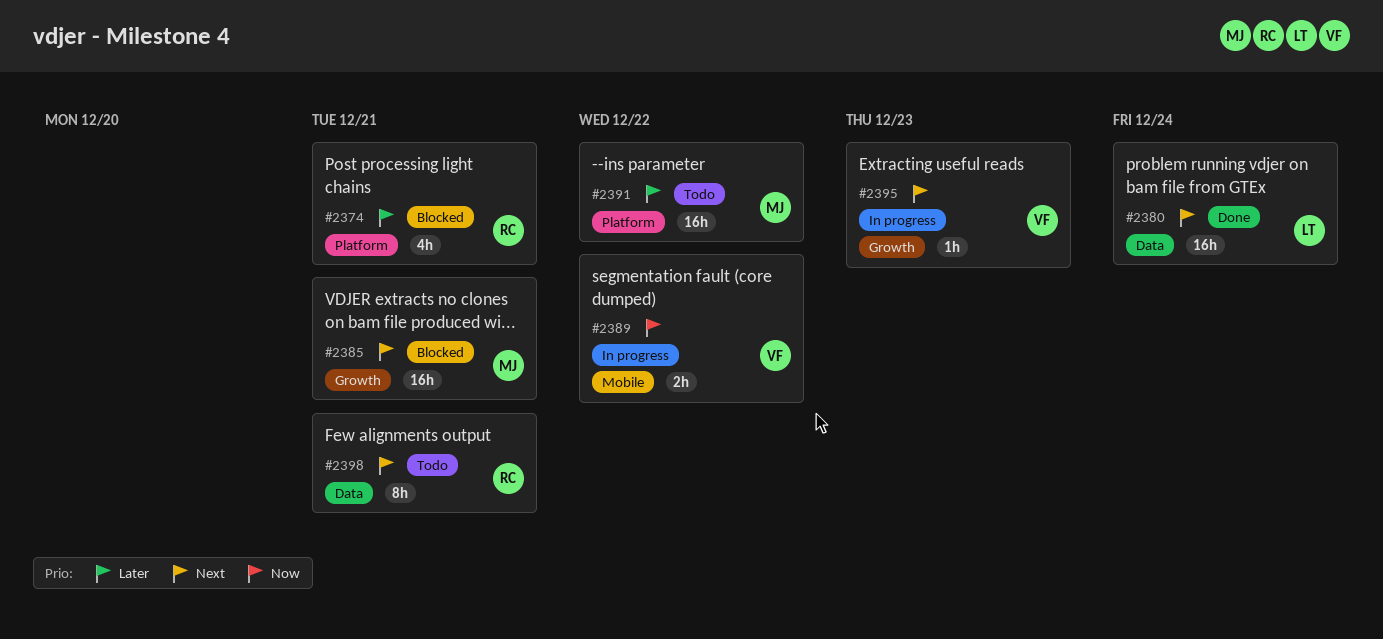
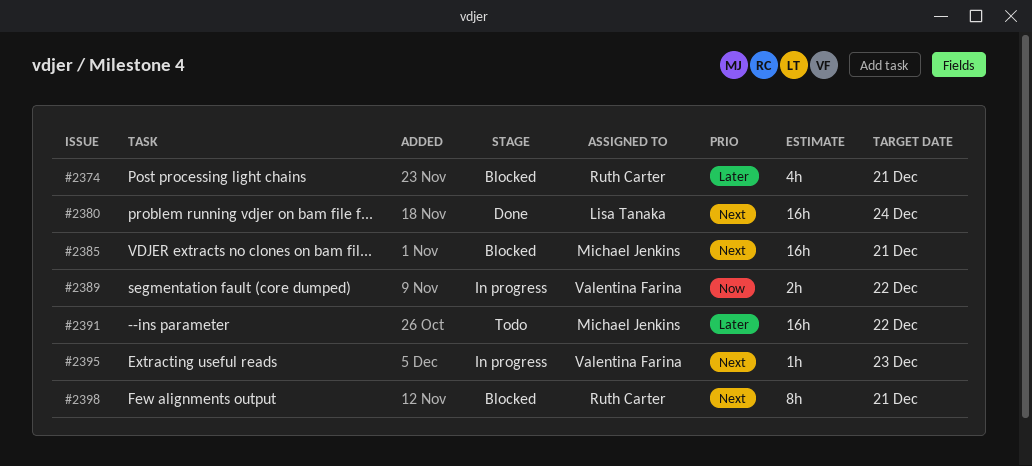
#2398, status: Todo -> Blocked

